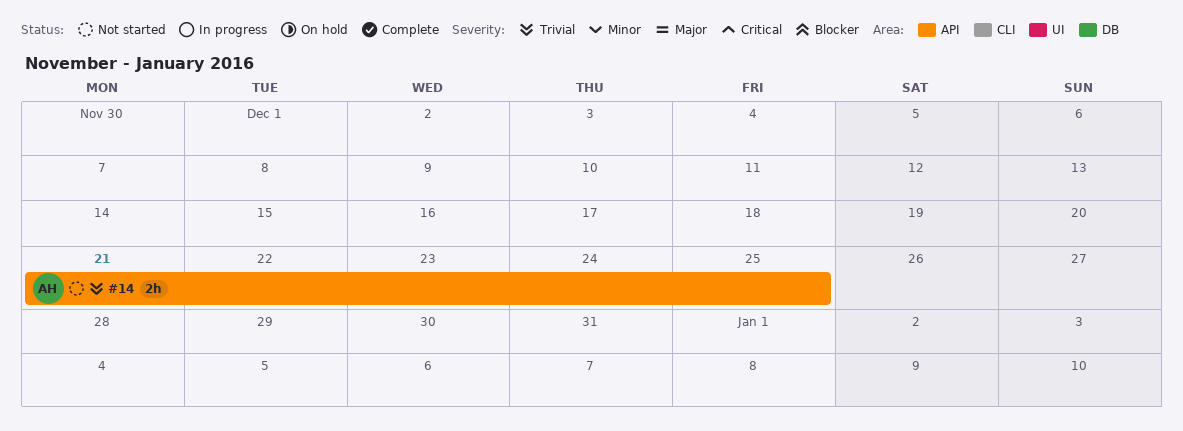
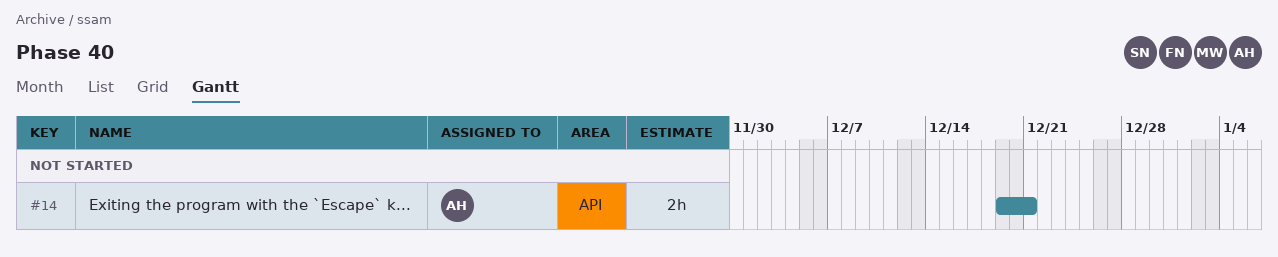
#14, start: Dec 21 -> Dec 19
#14, due: Dec 25 -> Dec 21

